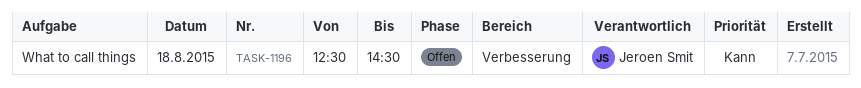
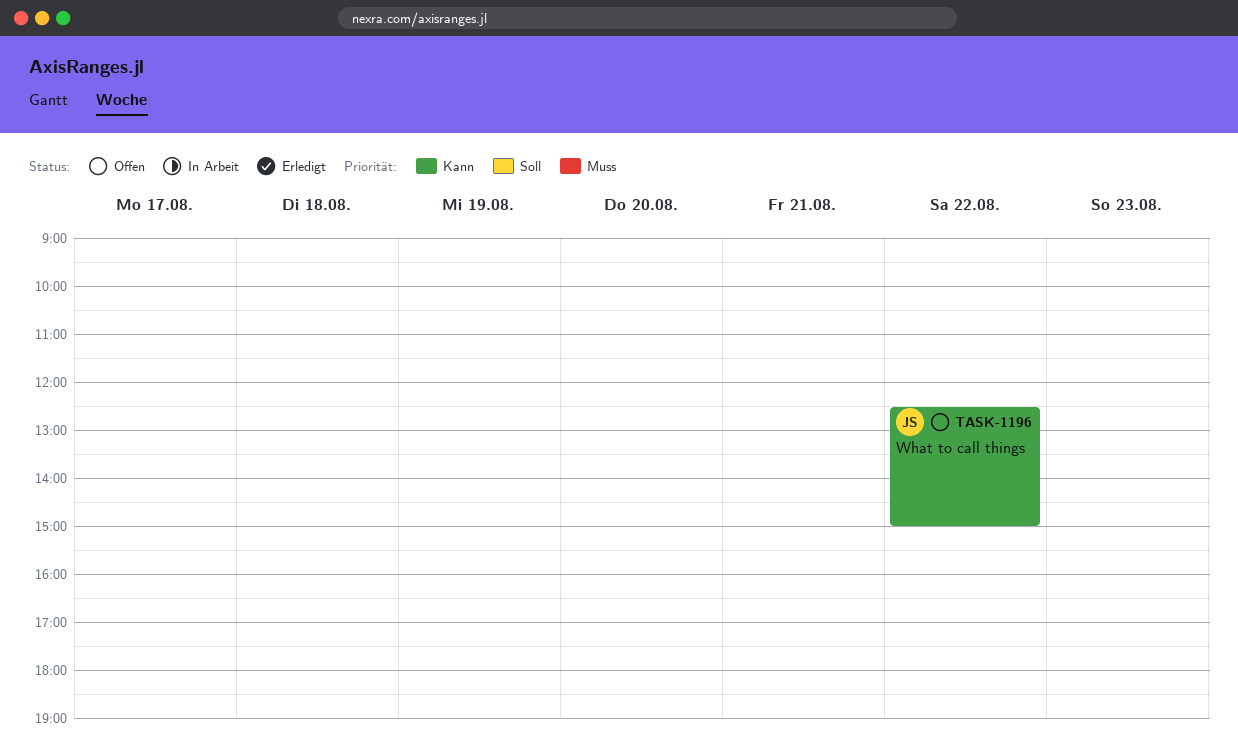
TASK-1196, day: Aug 18 -> Aug 22
TASK-1196, ends: 14:30 -> 15:00

